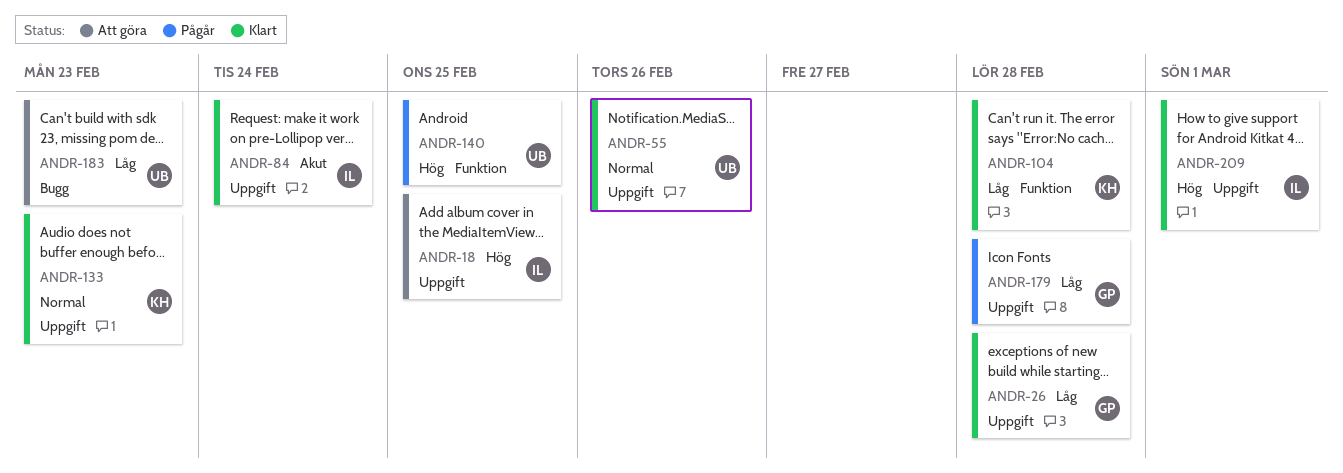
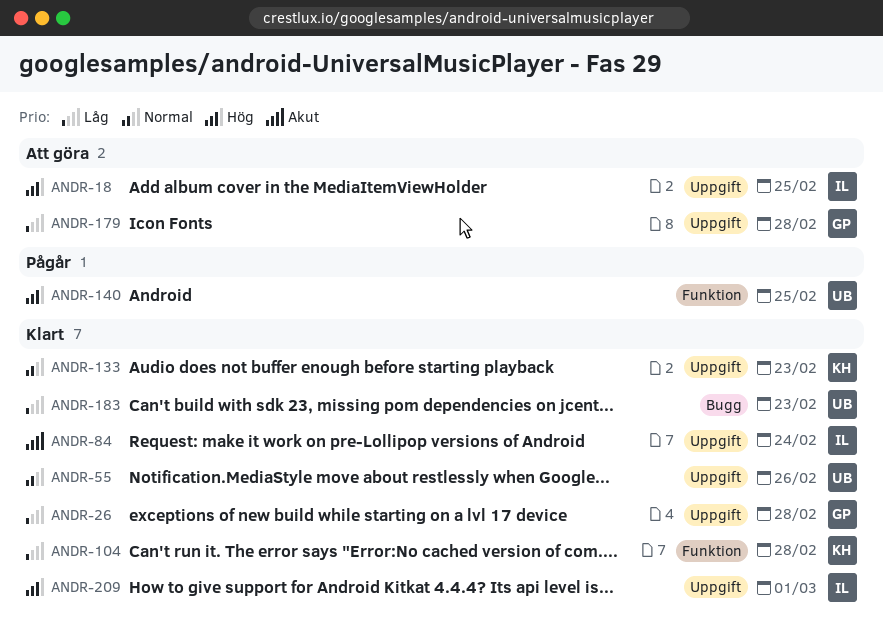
ANDR-179, status: Pågår -> Att göra
ANDR-183, status: Att göra -> Klart

